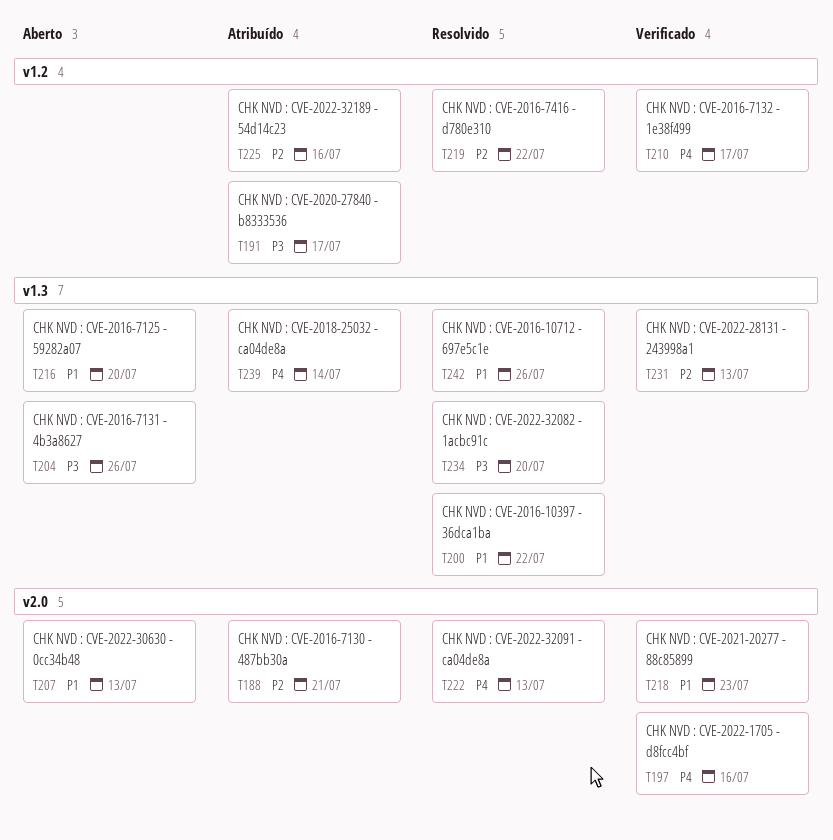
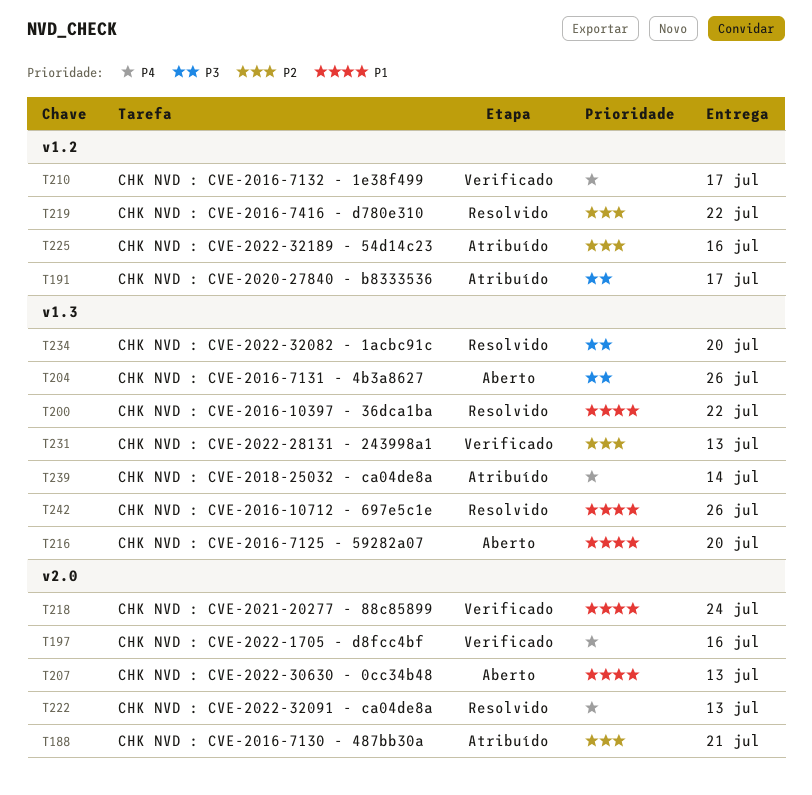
T218, due: Jul 23 -> Jul 24

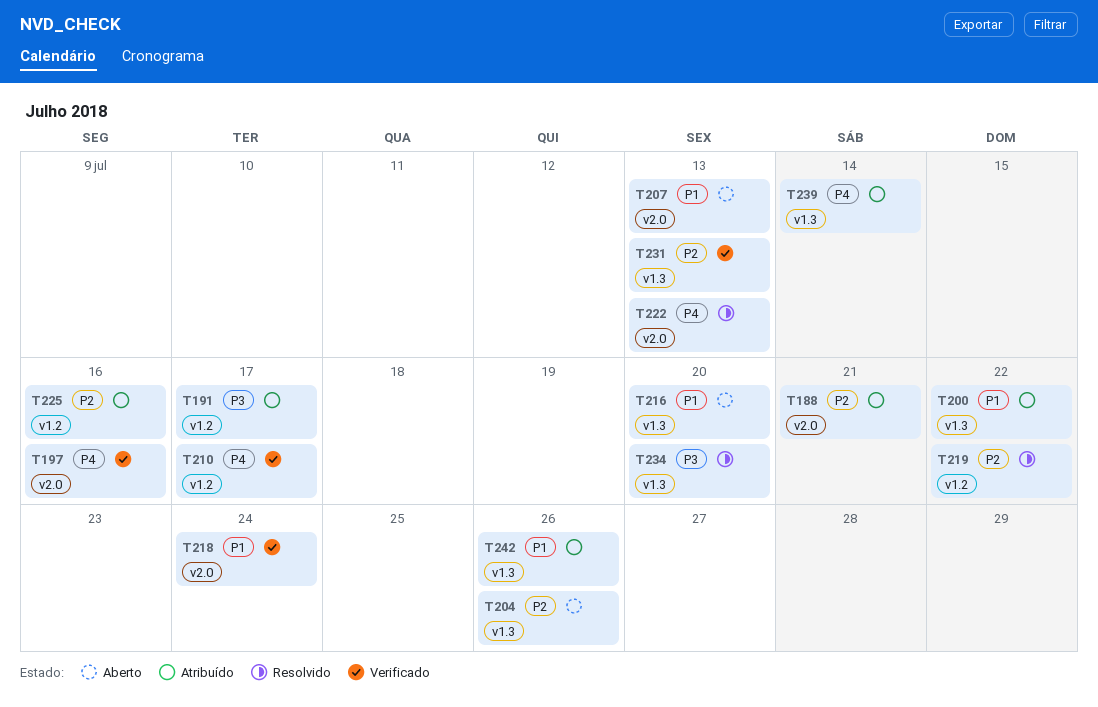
T200, status: Resolvido -> Atribuído
T204, priority: P3 -> P2
T242, status: Resolvido -> Atribuído

